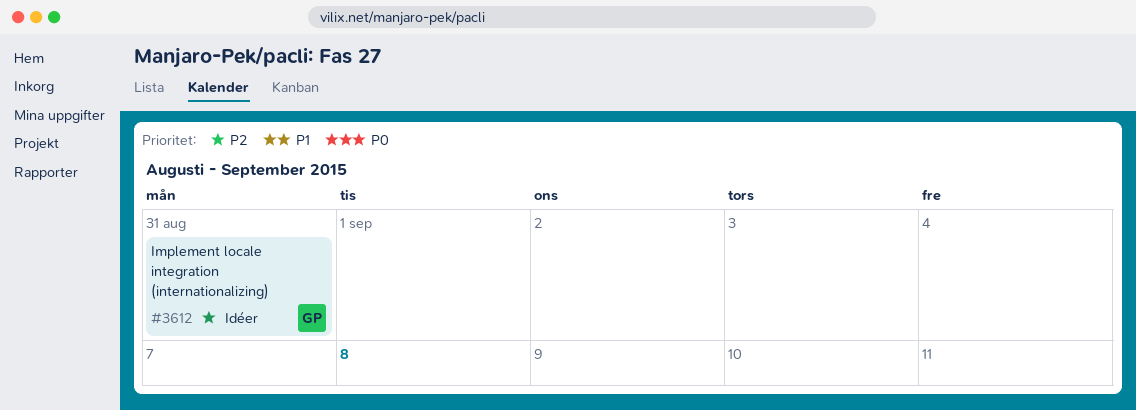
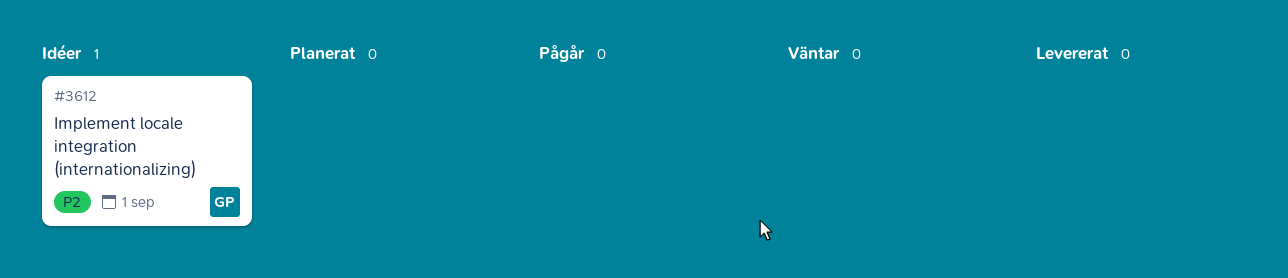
#3612, due: Aug 31 -> Sep 1

